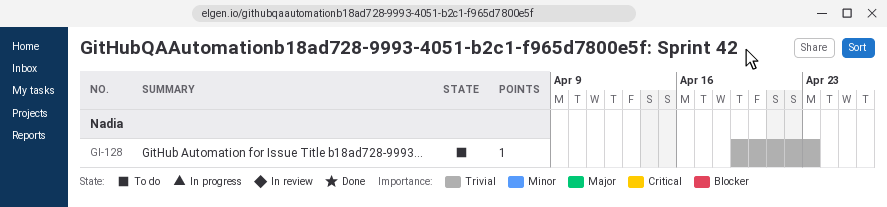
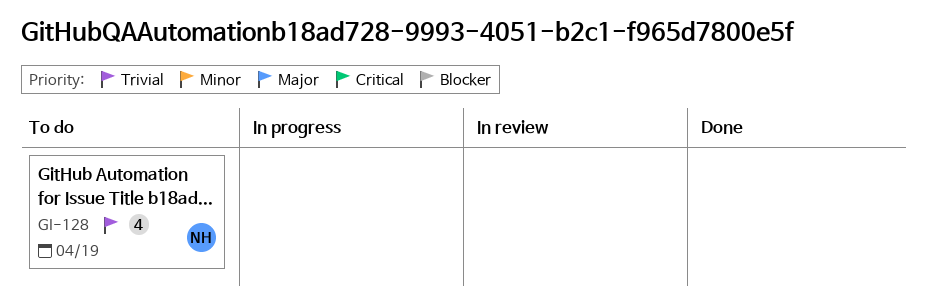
GI-128, estimate: 1 -> 4
GI-128, due: Apr 23 -> Apr 19

